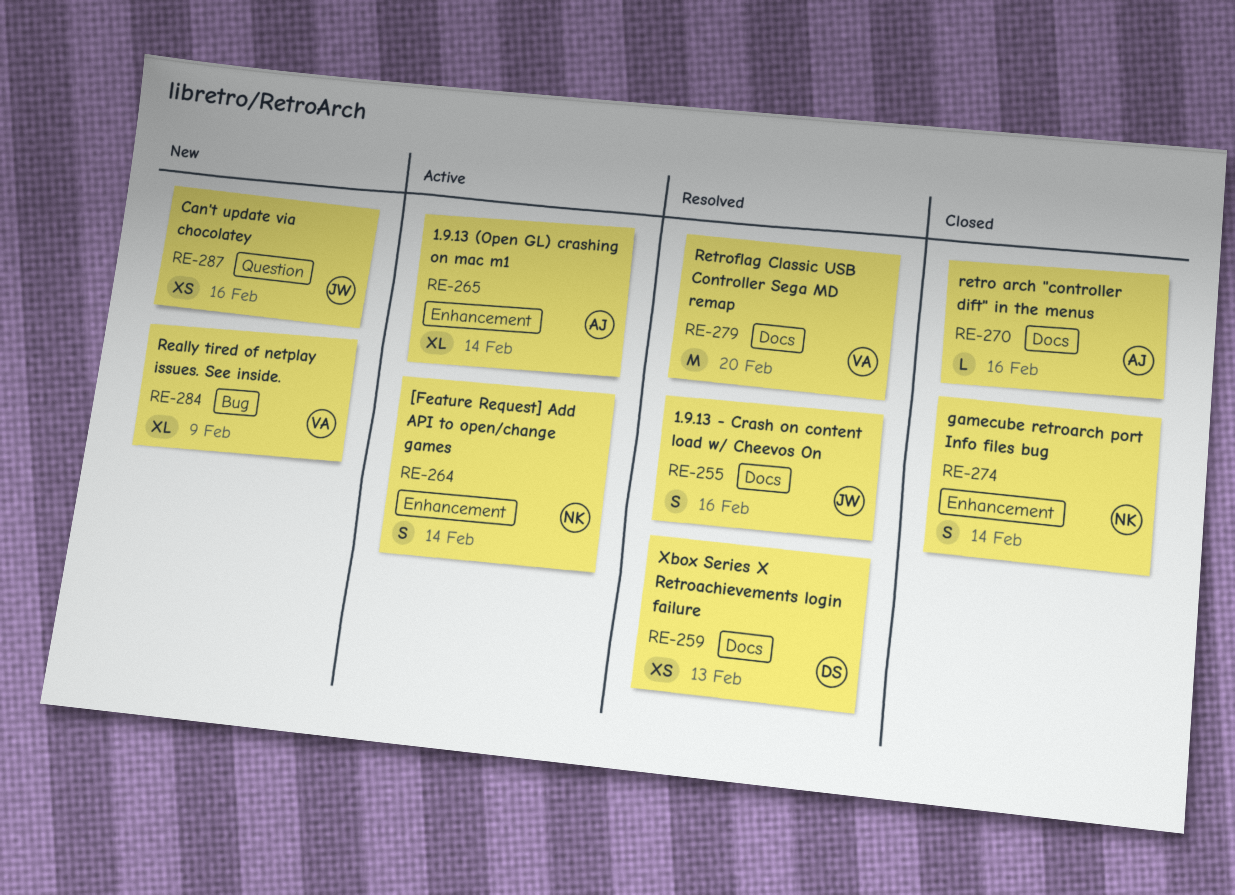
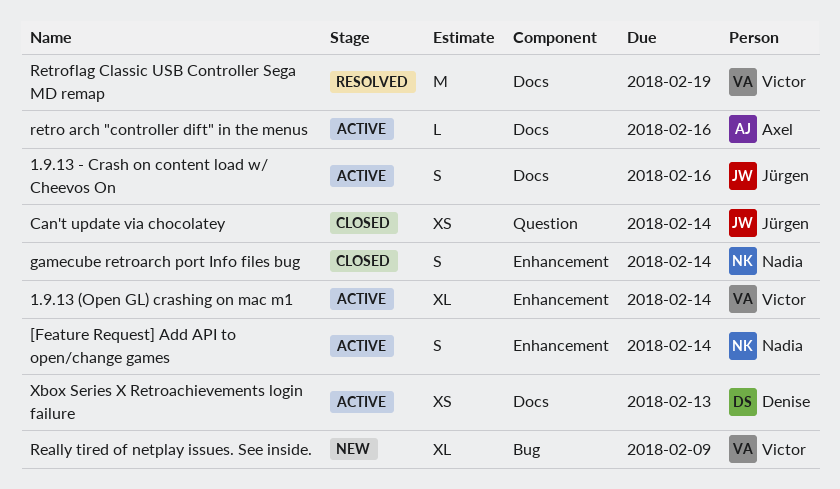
1.9.13 (Open GL) crashing on mac m1, owner: Axel -> Victor
1.9.13 - Crash on content load w/ Cheevos On, status: Resolved -> Active
Can't update via chocolatey, status: New -> Closed
Can't update via chocolatey, due: Feb 16 -> Feb 14
retro arch "controller dift" in the menus, status: Closed -> Active
Retroflag Classic USB Controller Sega MD remap, due: Feb 20 -> Feb 19
Xbox Series X Retroachievements login failure, status: Resolved -> Active

